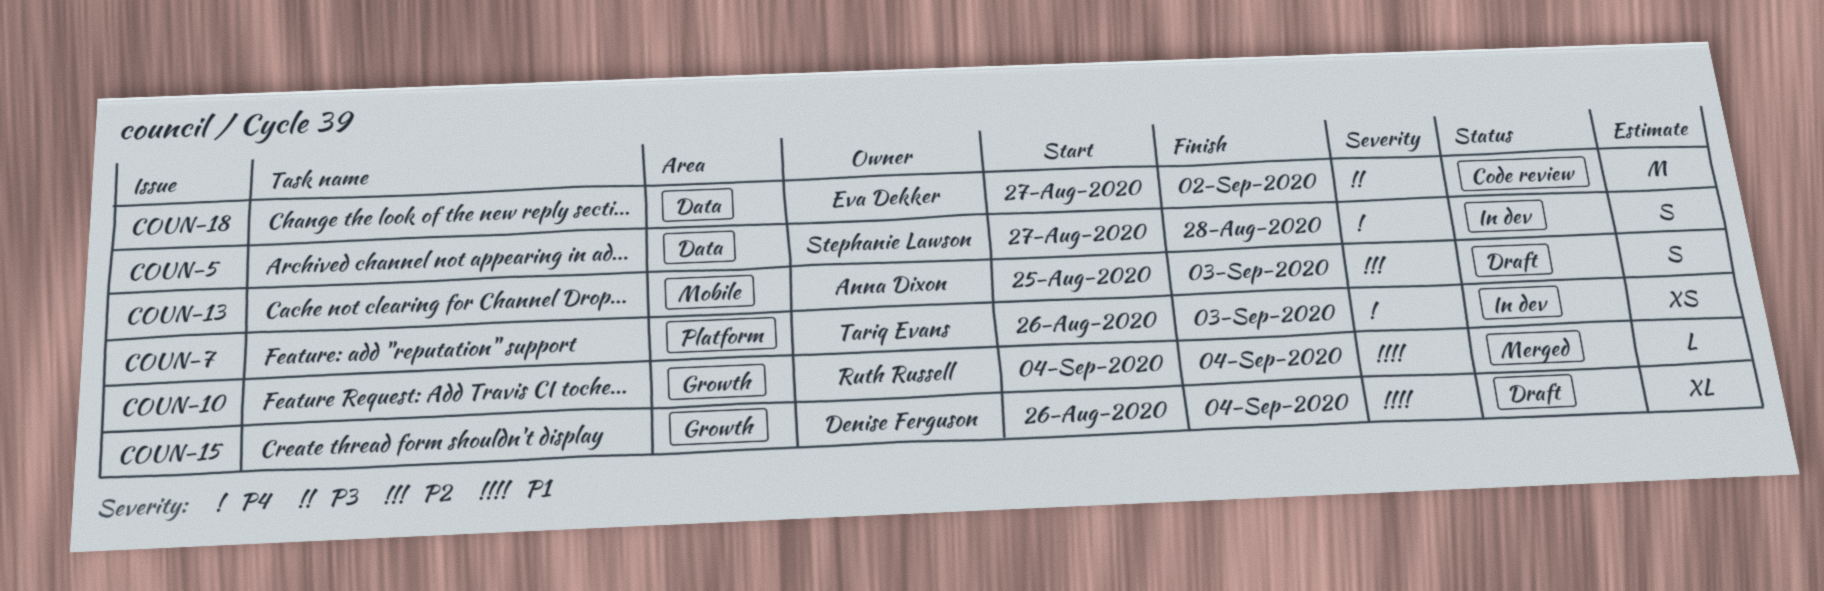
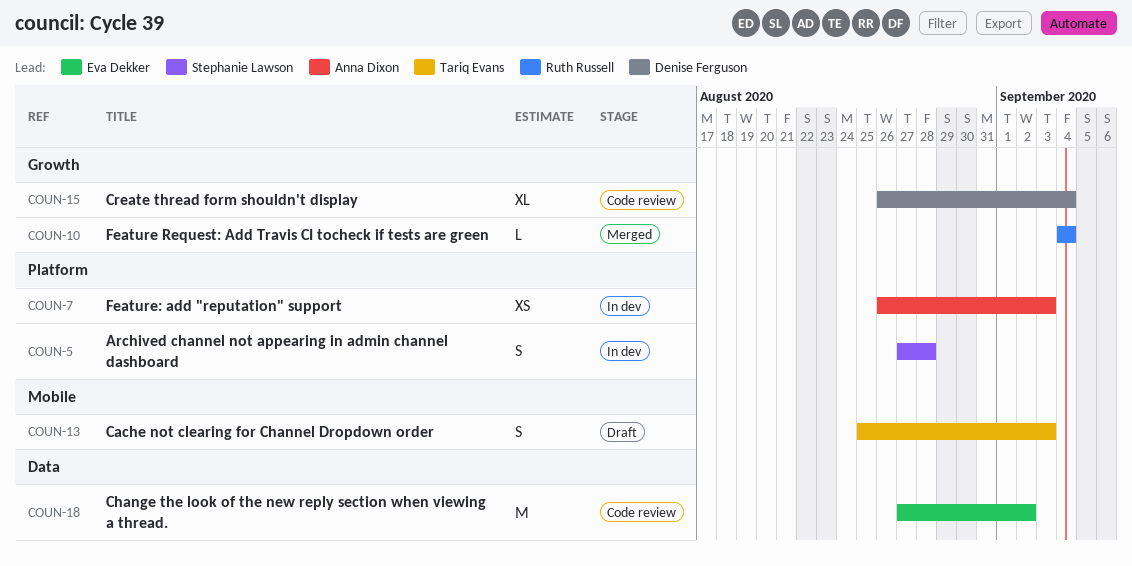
COUN-5, label: Data -> Platform
COUN-7, owner: Tariq Evans -> Anna Dixon
COUN-13, owner: Anna Dixon -> Tariq Evans
COUN-15, status: Draft -> Code review

